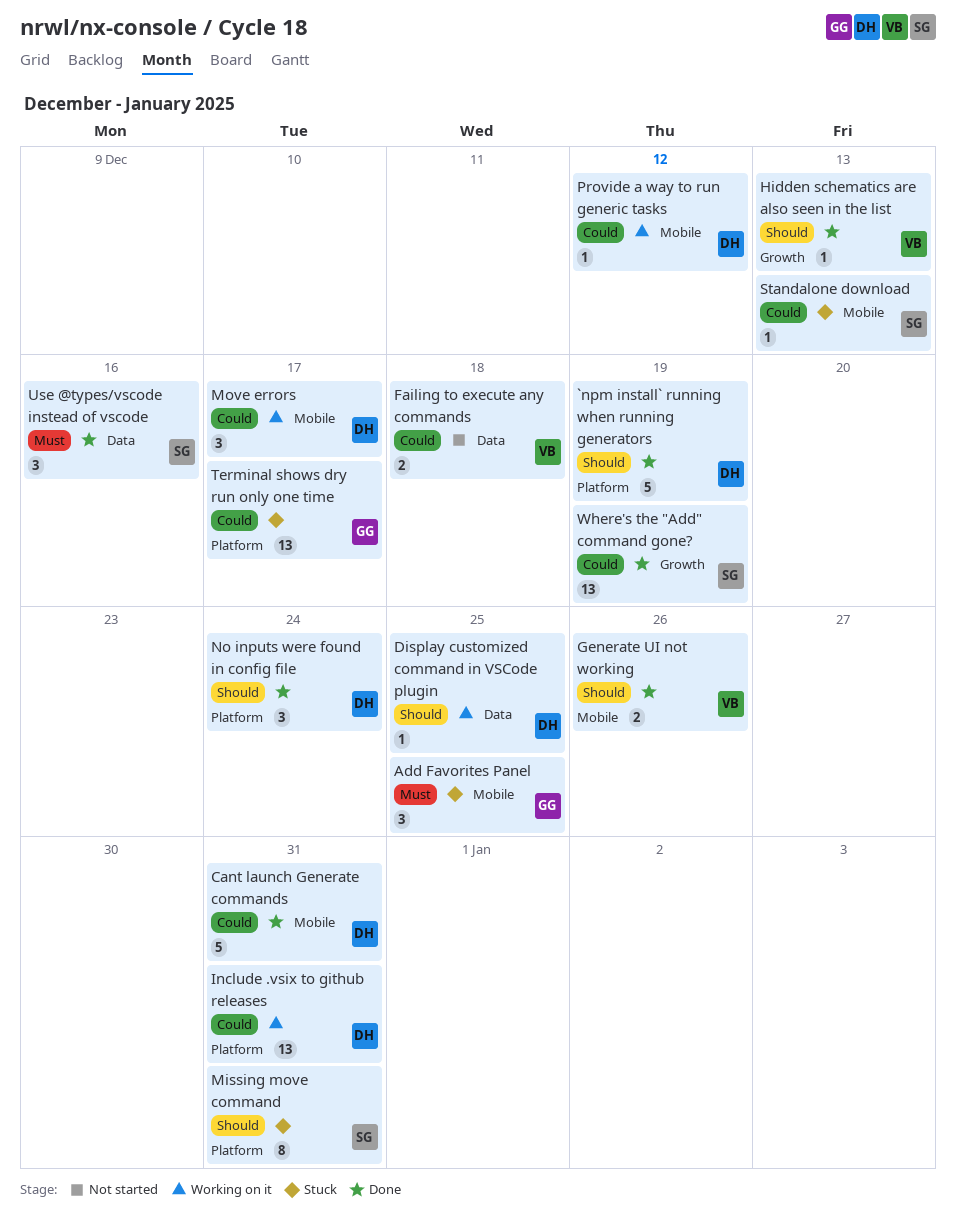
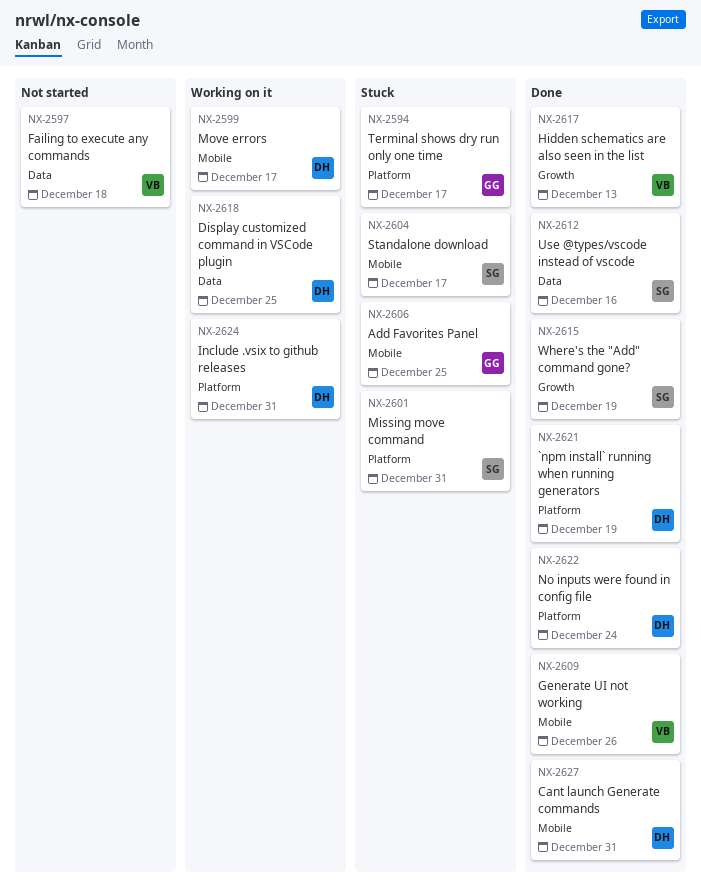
Provide a way to run generic tasks: present -> none
Standalone download, due: Dec 13 -> Dec 17

